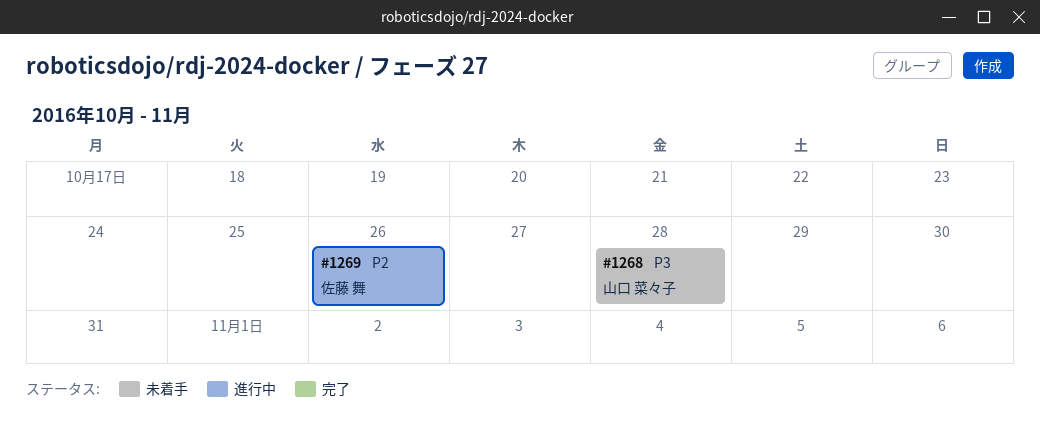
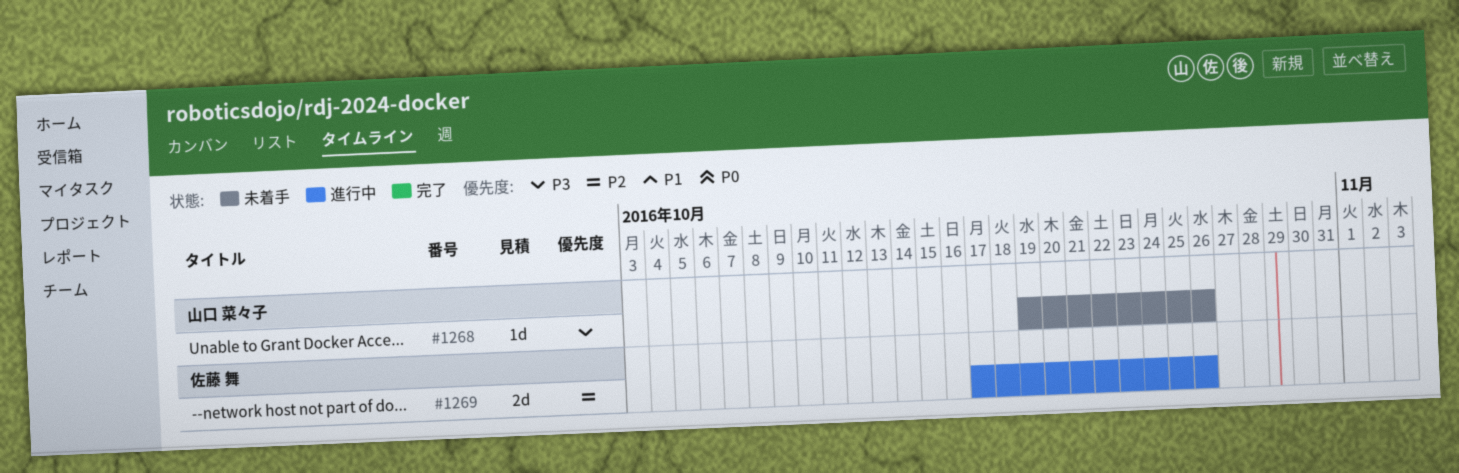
#1268, due: Oct 28 -> Oct 26

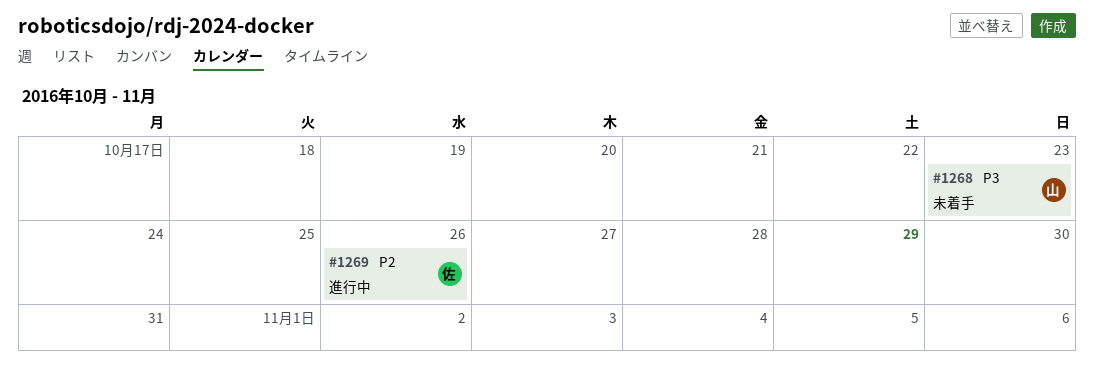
#1268, due: Oct 26 -> Oct 23

